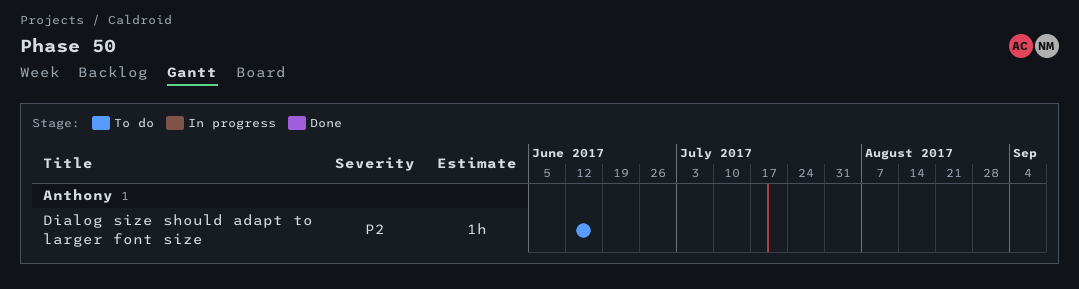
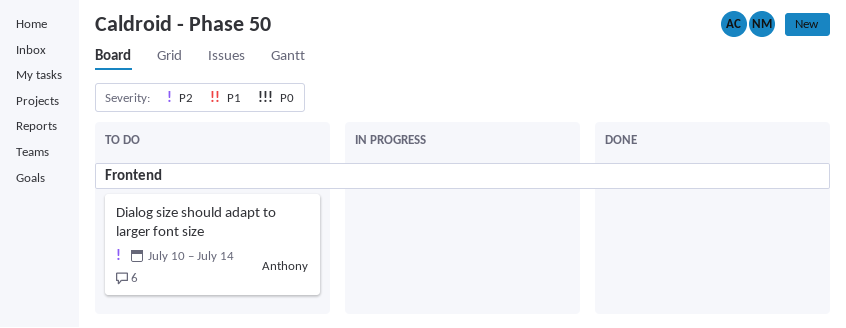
Dialog size should adapt to larger font size, start: Jun 12 -> Jul 10
Dialog size should adapt to larger font size, due: Jun 16 -> Jul 14

